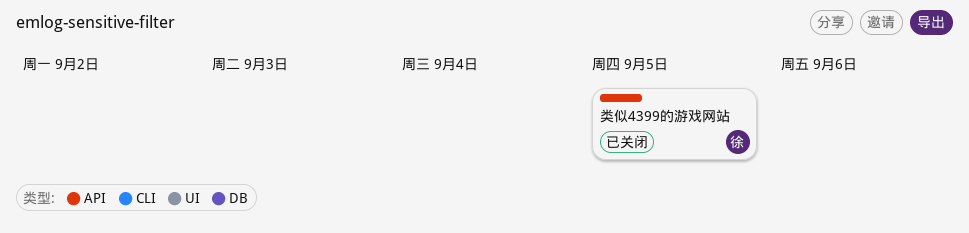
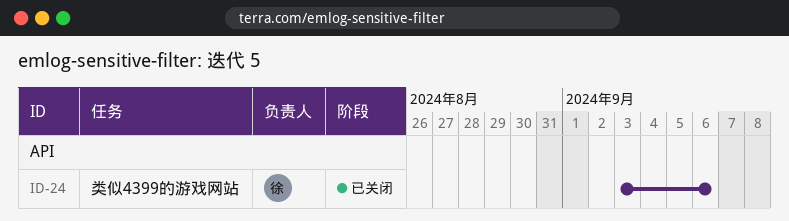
类似4399的游戏网站, due: Sep 5 -> Sep 6

